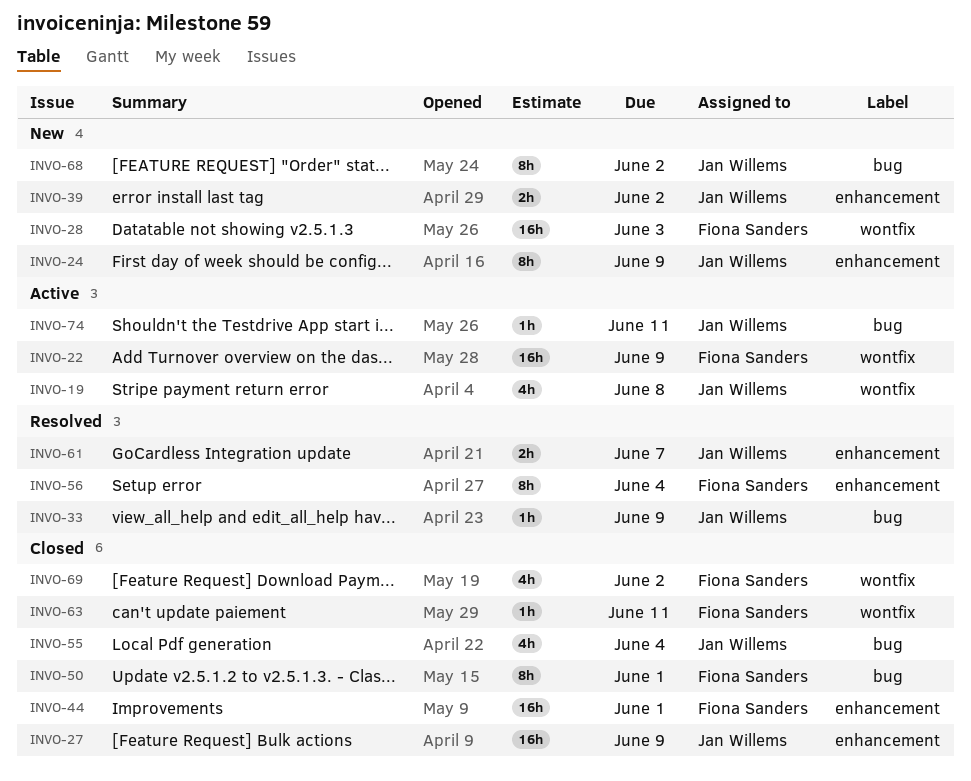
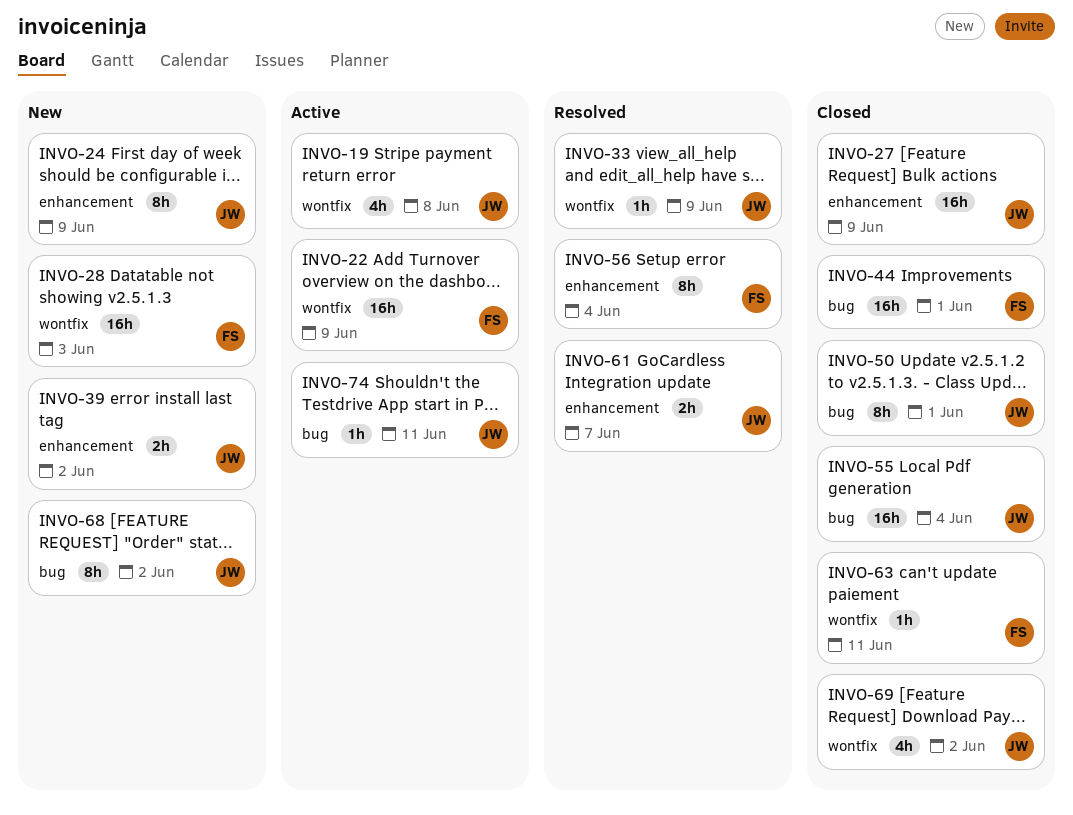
INVO-33, label: bug -> wontfix
INVO-44, label: enhancement -> bug
INVO-50, owner: Fiona Sanders -> Jan Willems
INVO-55, estimate: 4h -> 16h
INVO-69, owner: Fiona Sanders -> Jan Willems

